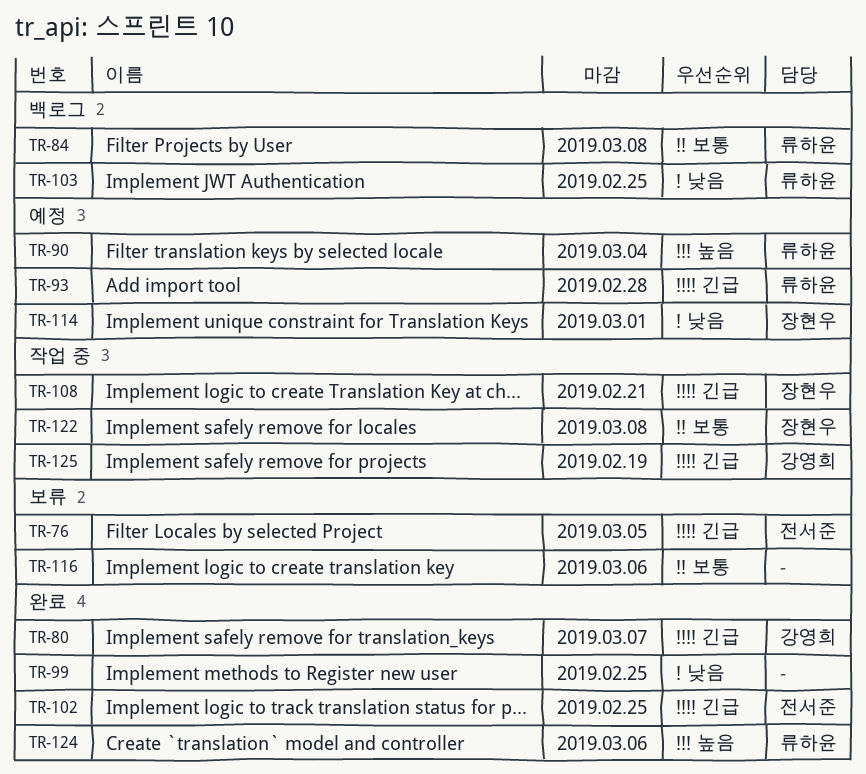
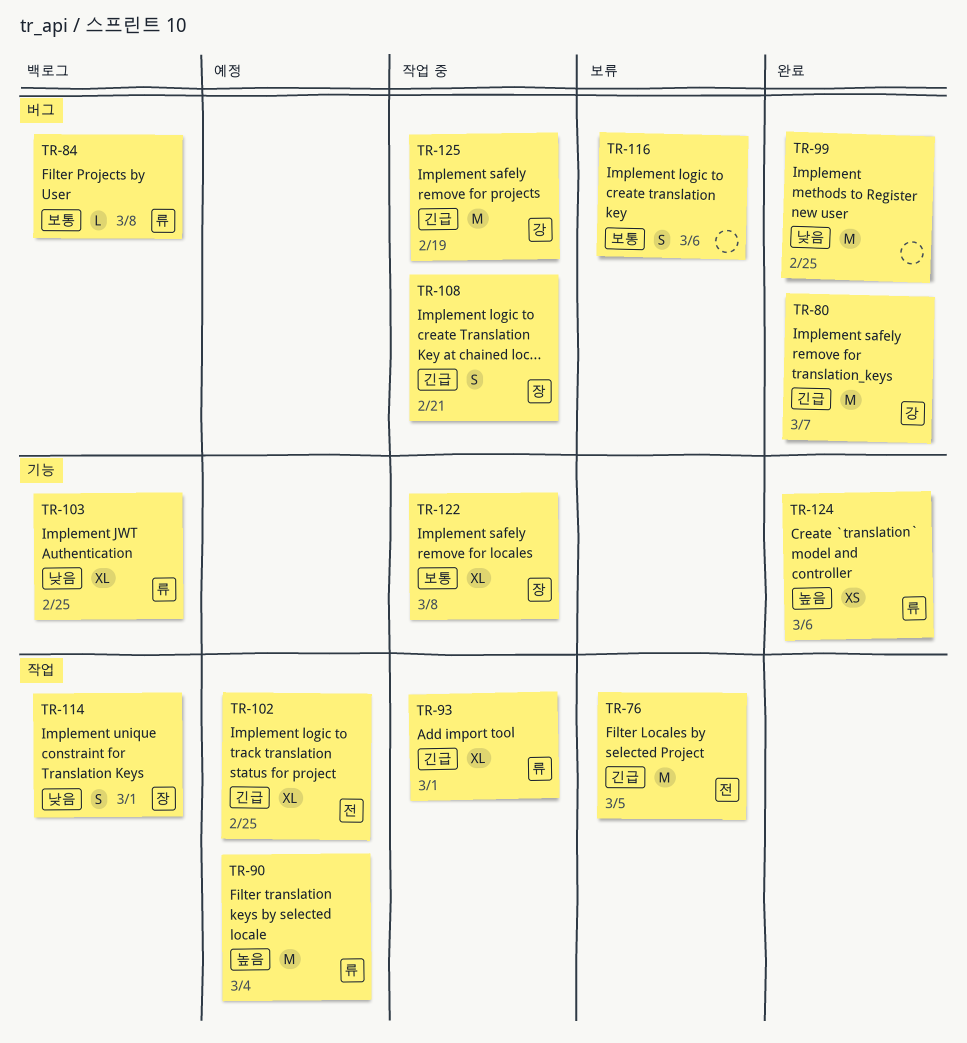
TR-93, status: 예정 -> 작업 중
TR-93, due: Feb 28 -> Mar 1
TR-102, status: 완료 -> 예정
TR-114, status: 예정 -> 백로그

